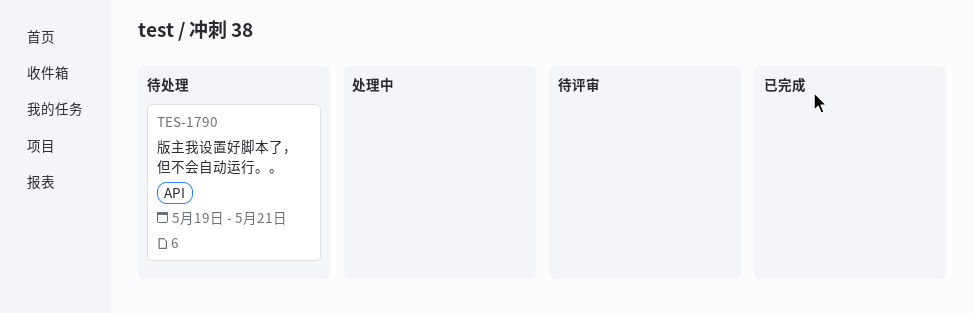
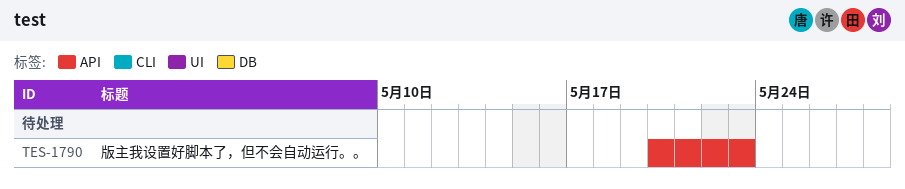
TES-1790, start: May 19 -> May 20
TES-1790, due: May 21 -> May 23

